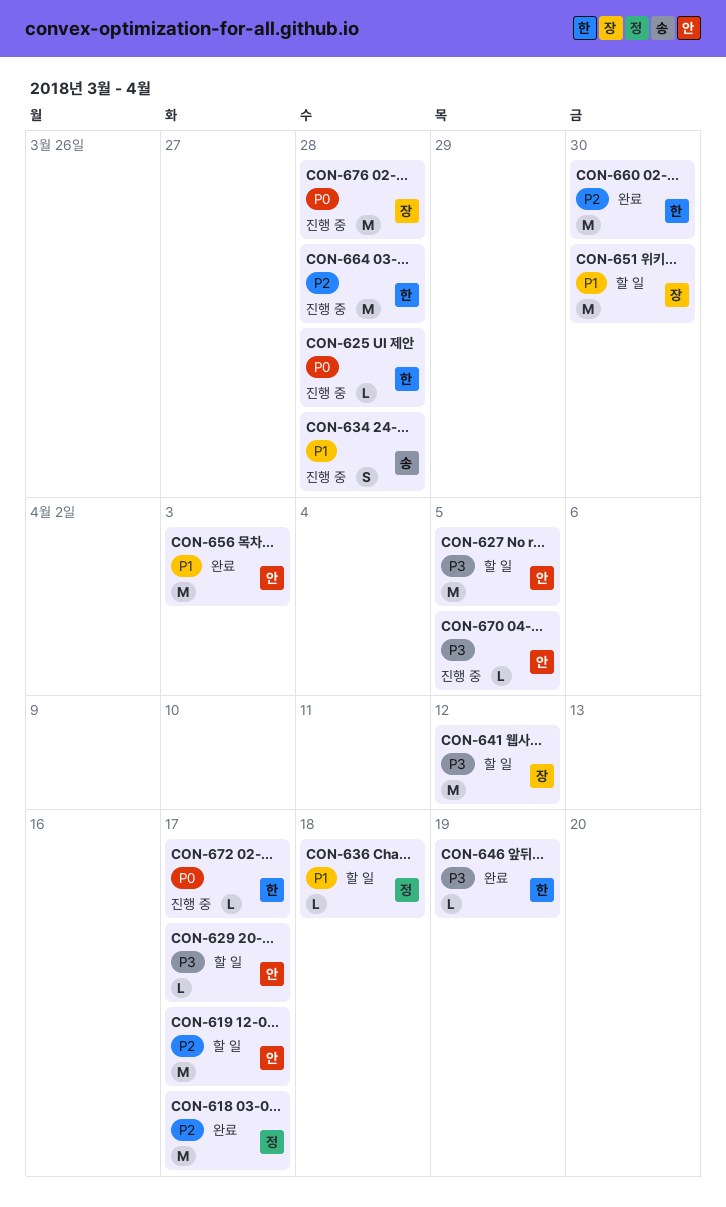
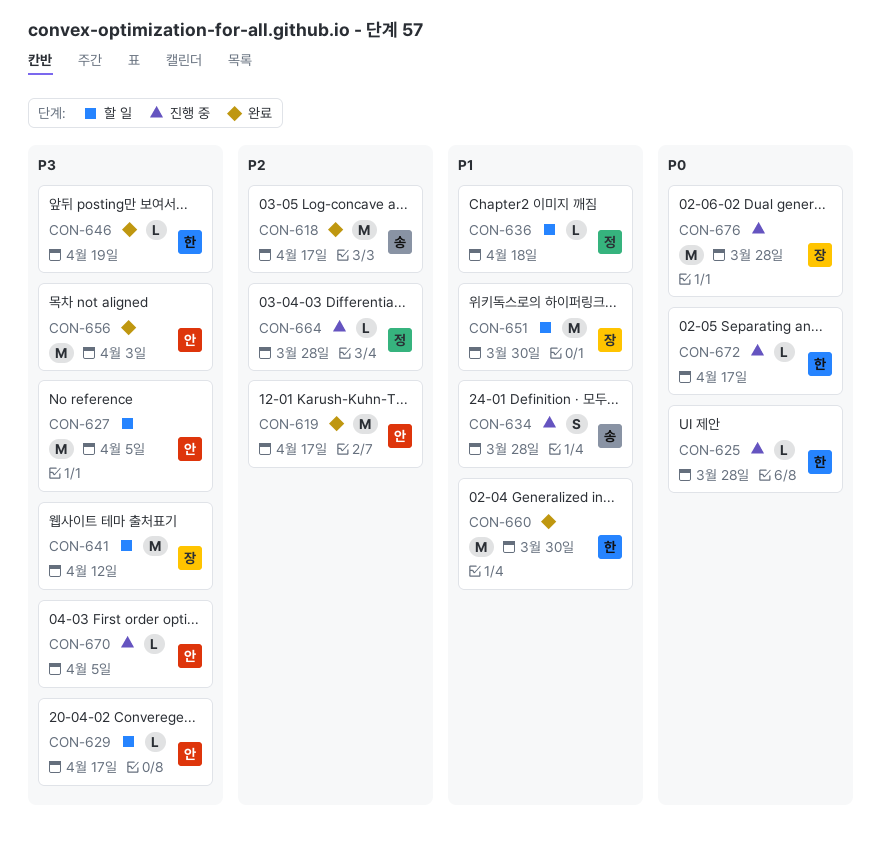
CON-618, owner: 정 -> 송
CON-619, status: 할 일 -> 완료
CON-656, priority: P1 -> P3
CON-660, priority: P2 -> P1
CON-664, owner: 한 -> 정
CON-664, estimate: M -> L

